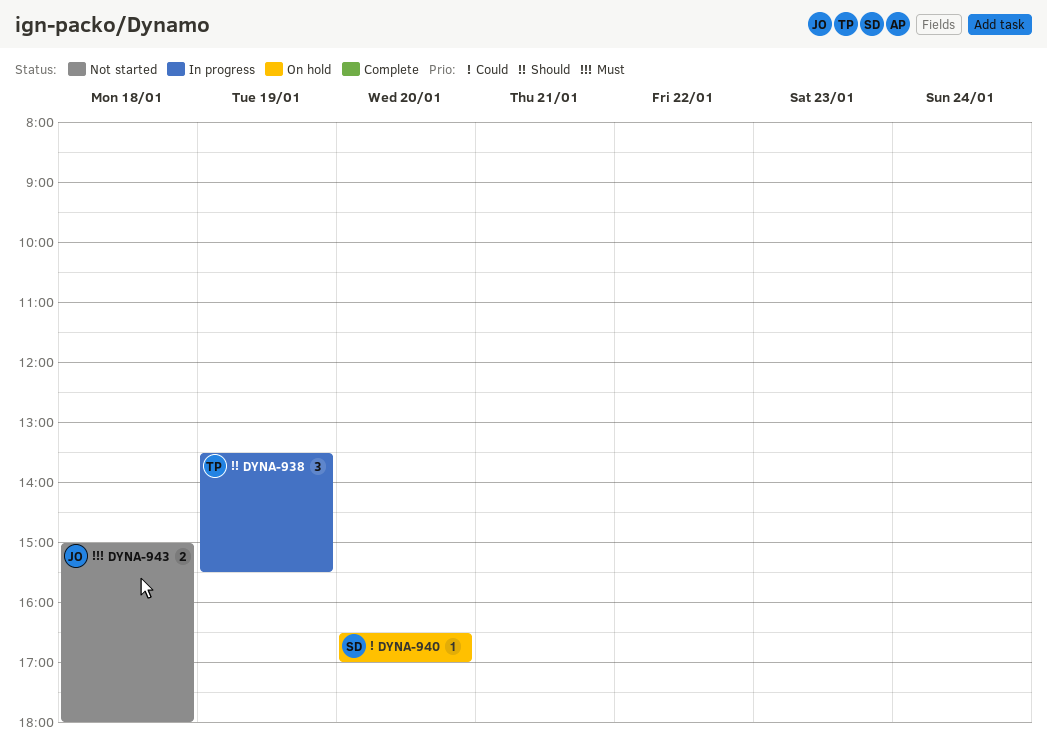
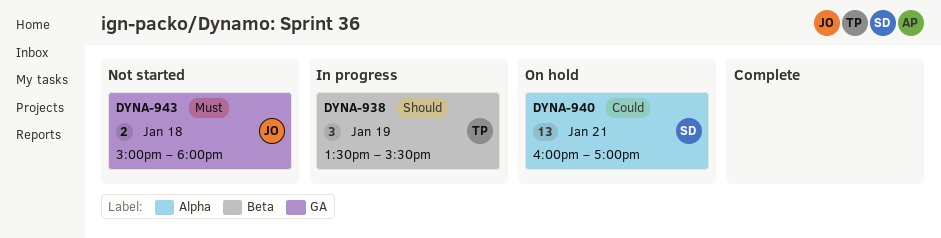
DYNA-940, estimate: 1 -> 13
DYNA-940, day: Jan 20 -> Jan 21
DYNA-940, begins: 16:30 -> 16:00

